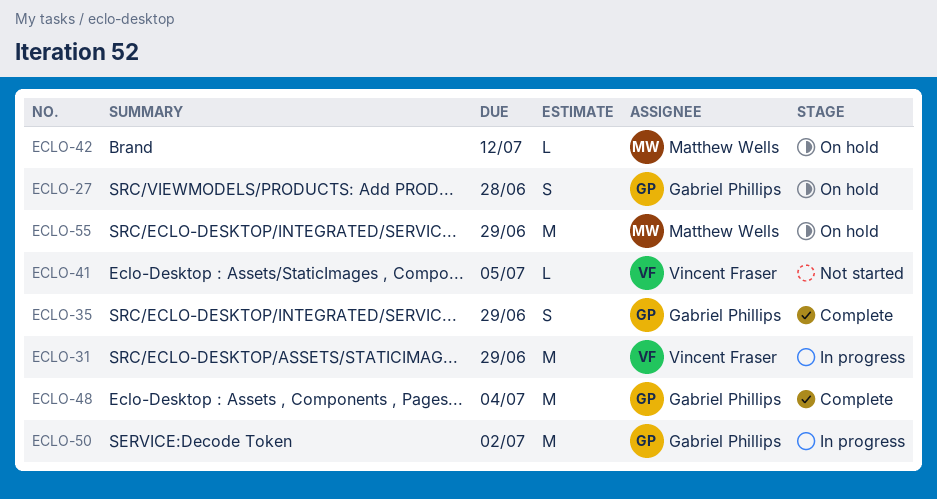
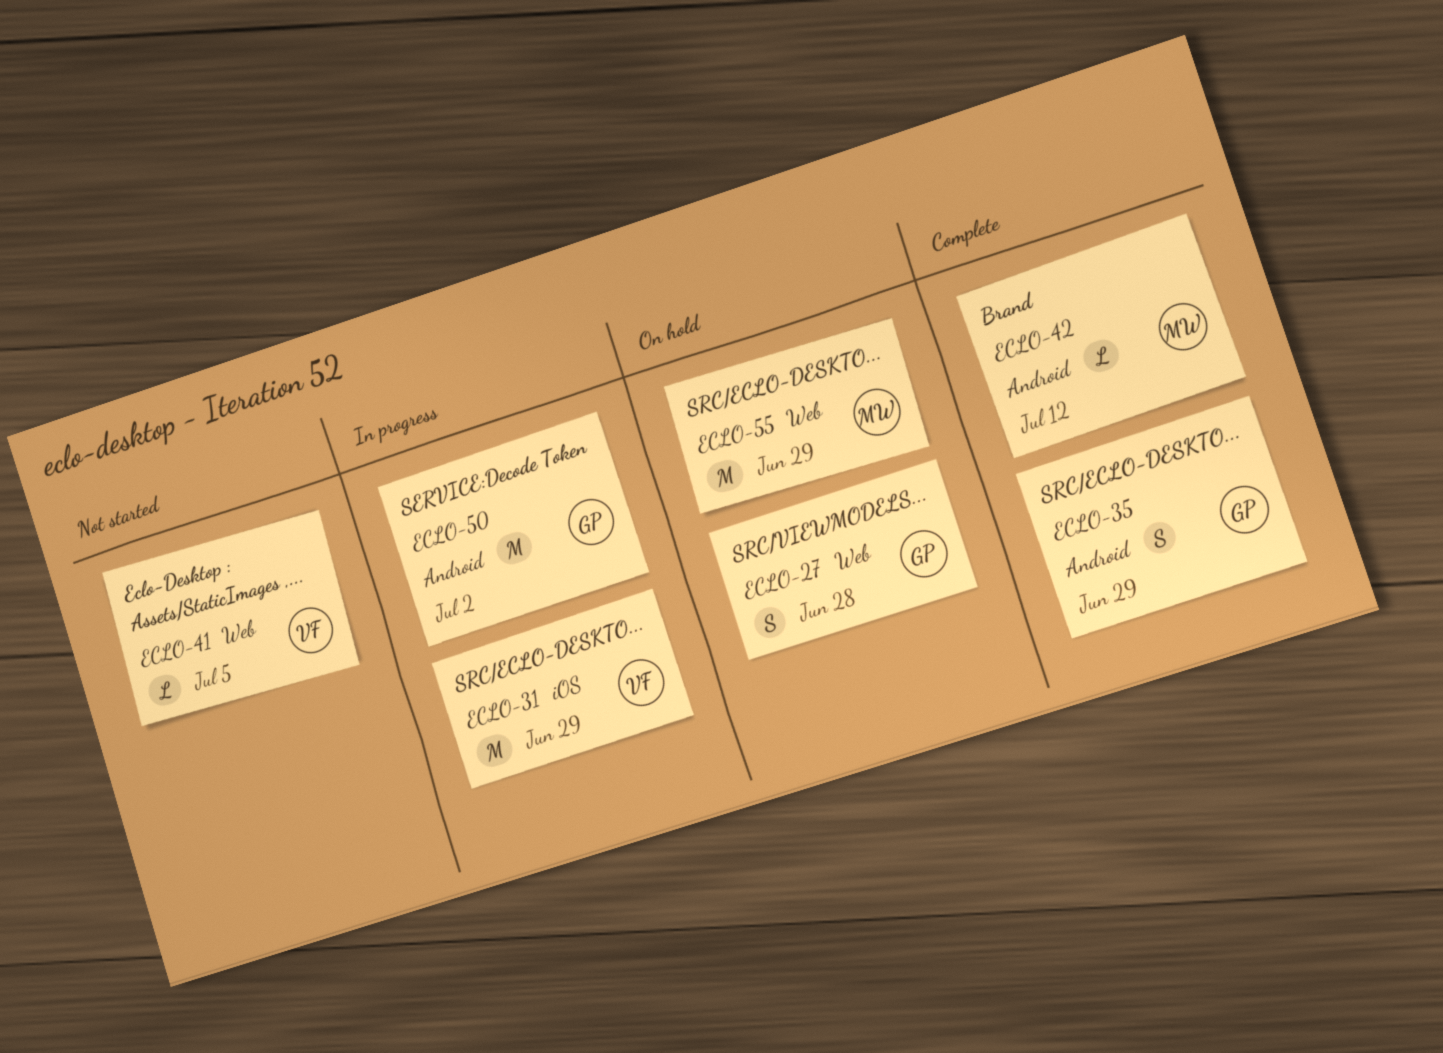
ECLO-42, status: On hold -> Complete
ECLO-48: present -> none

